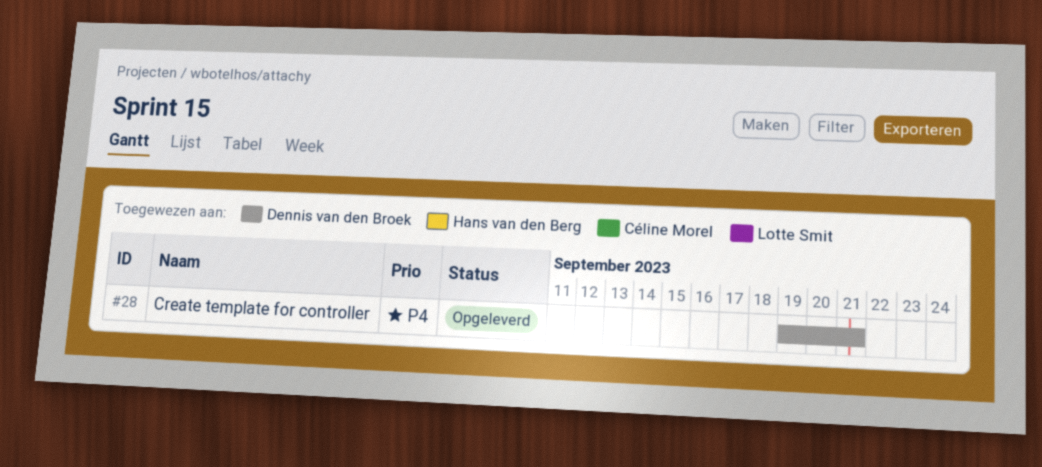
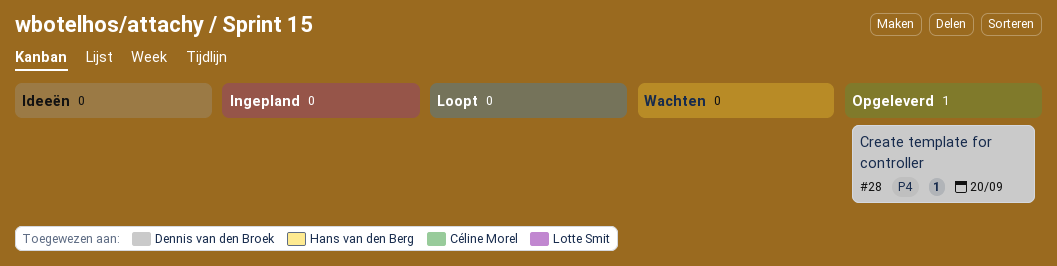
#28, due: Sep 21 -> Sep 20

